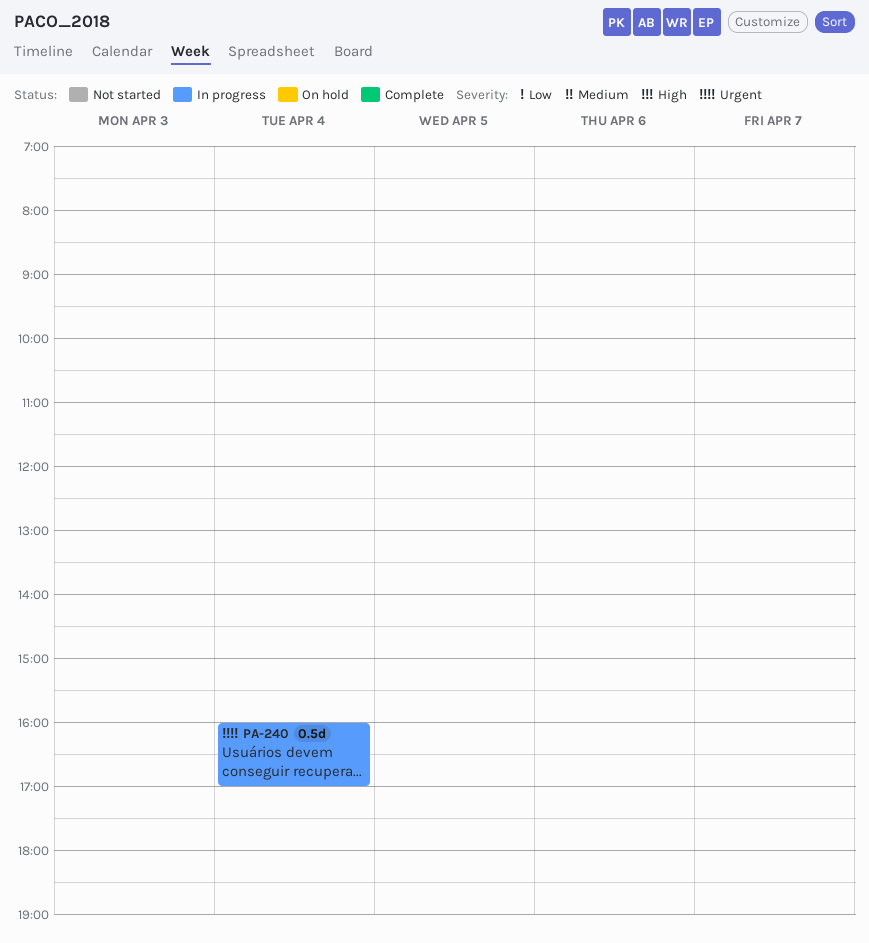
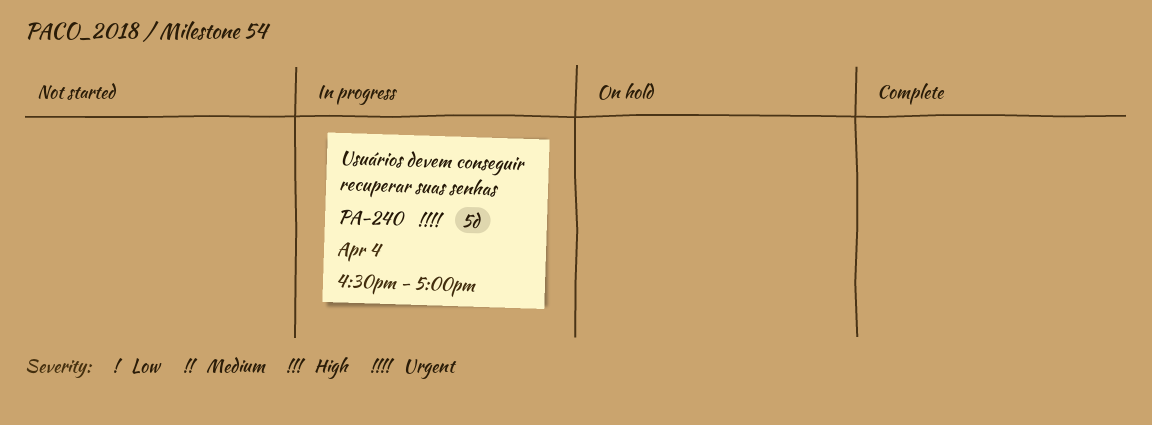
PA-240, estimate: 0.5d -> 5d
PA-240, begins: 16:00 -> 16:30

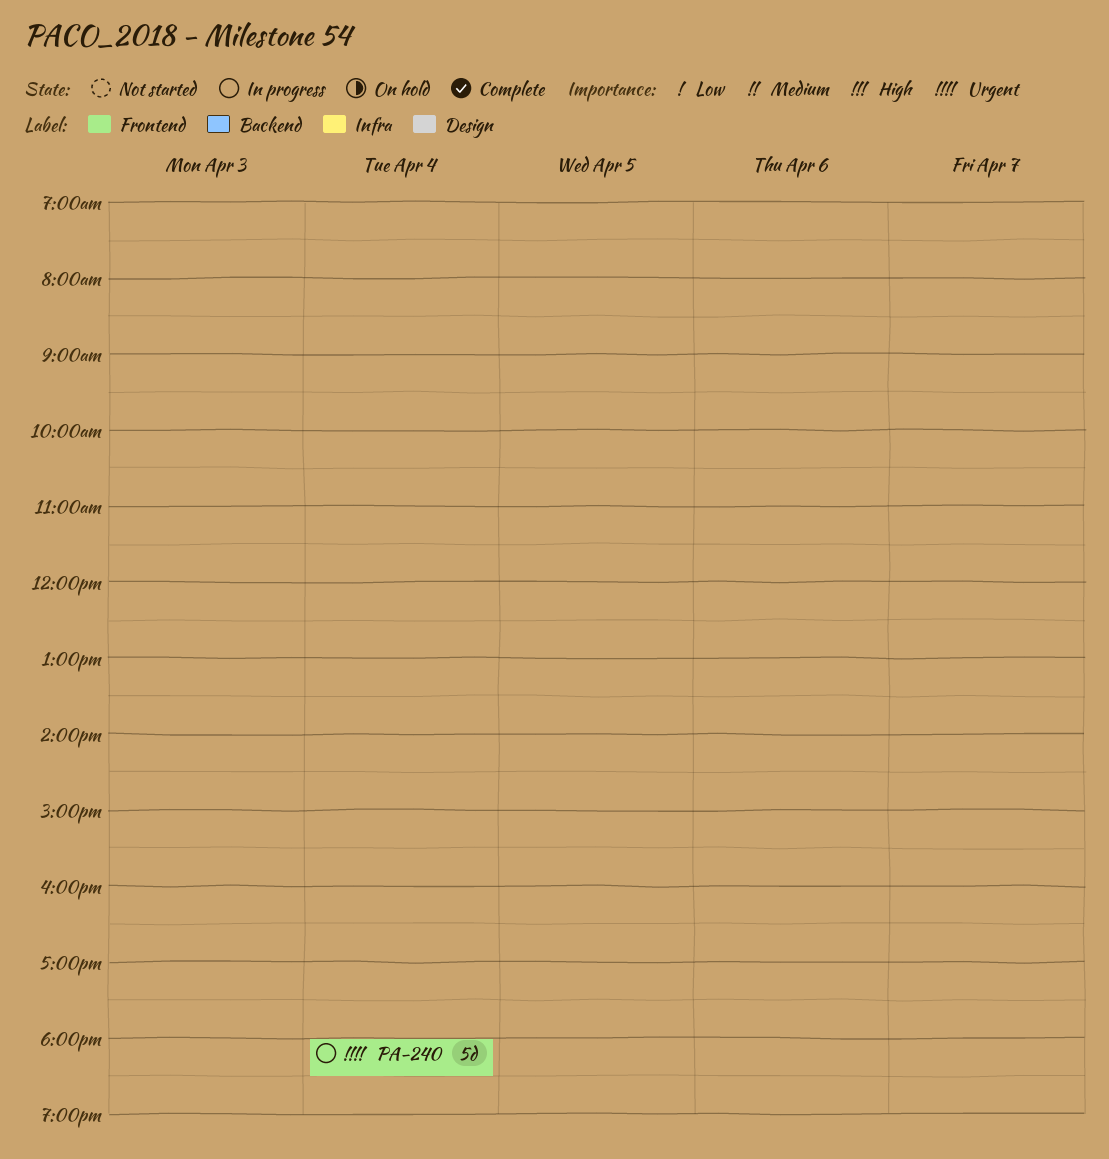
PA-240, begins: 16:30 -> 18:00
PA-240, ends: 17:00 -> 18:30

